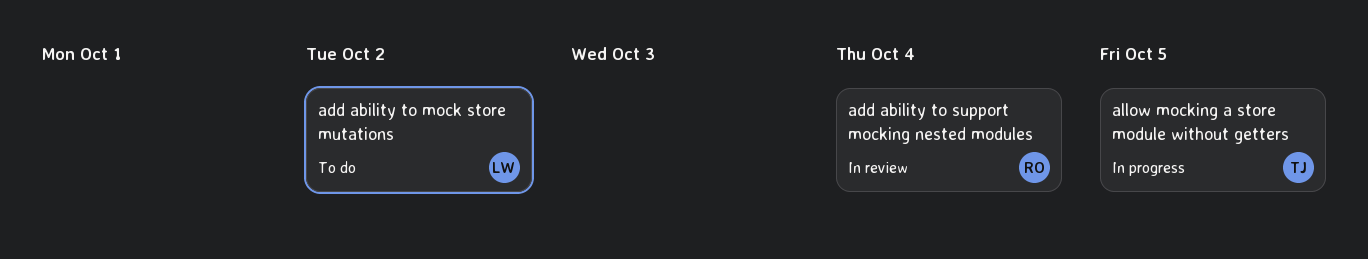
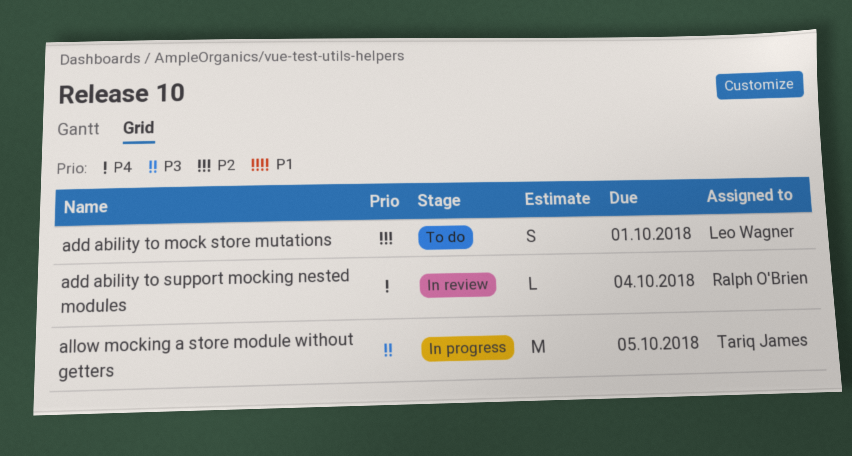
add ability to mock store mutations, due: Oct 2 -> Oct 1

